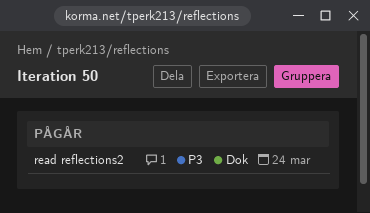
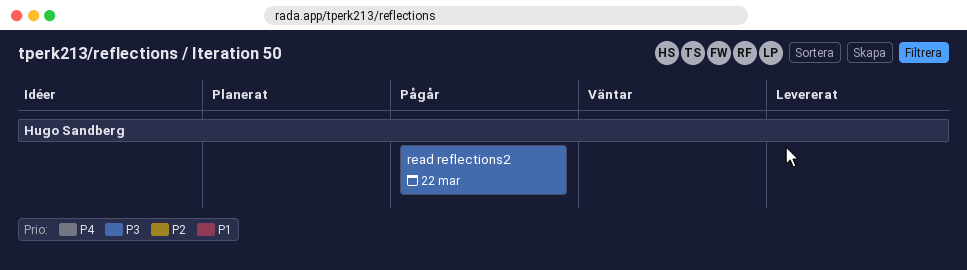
read reflections2, due: Mar 24 -> Mar 22

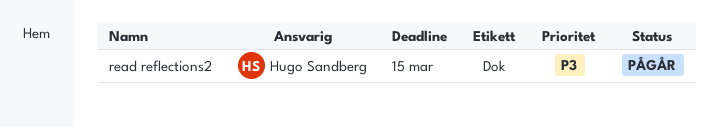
read reflections2, due: Mar 22 -> Mar 15

